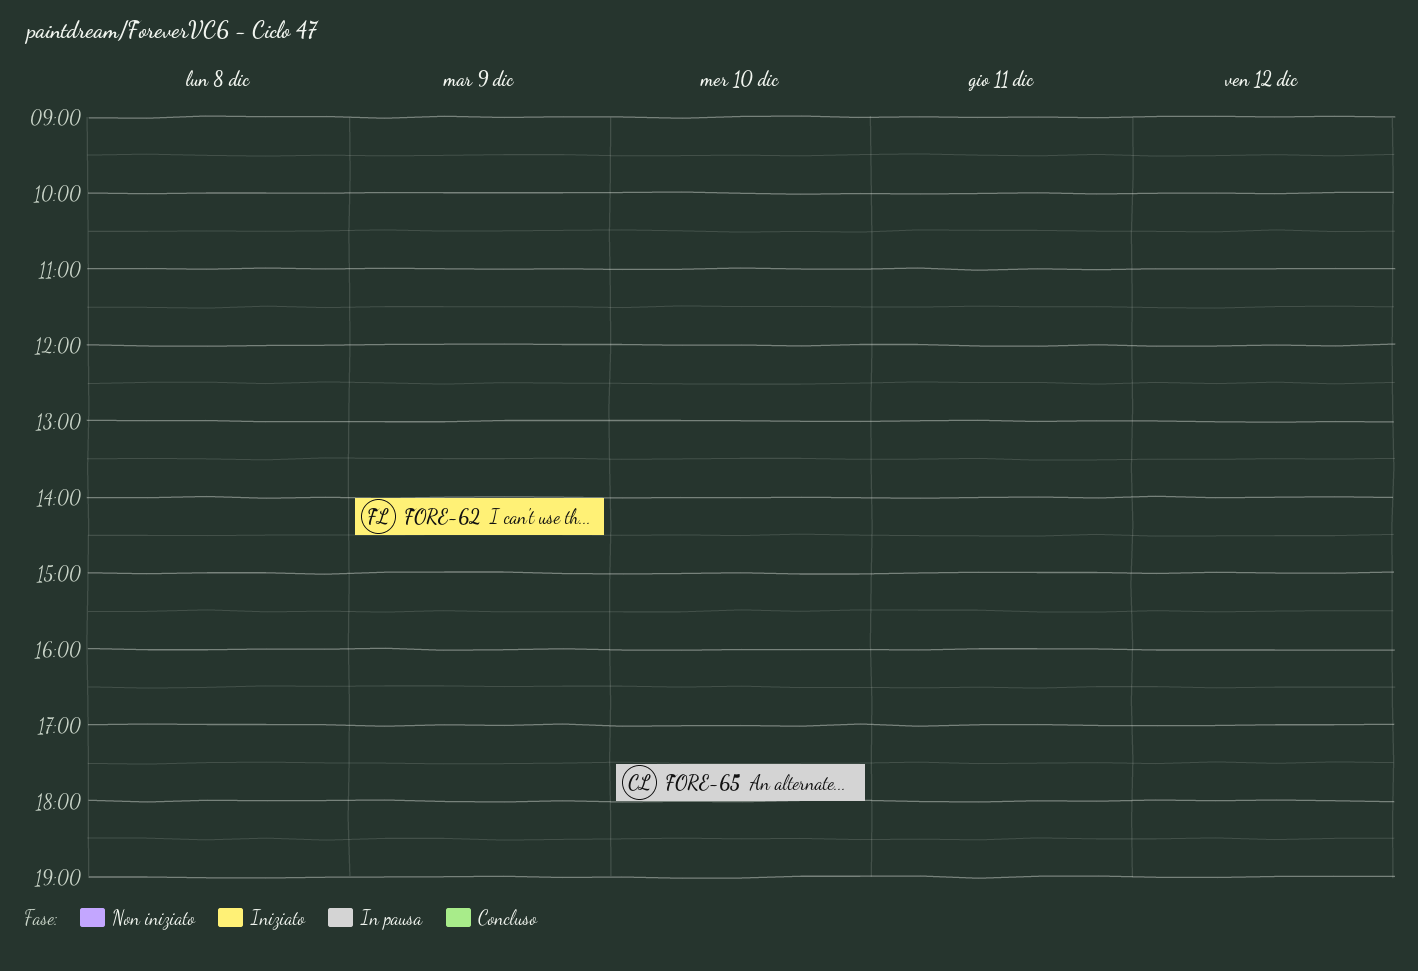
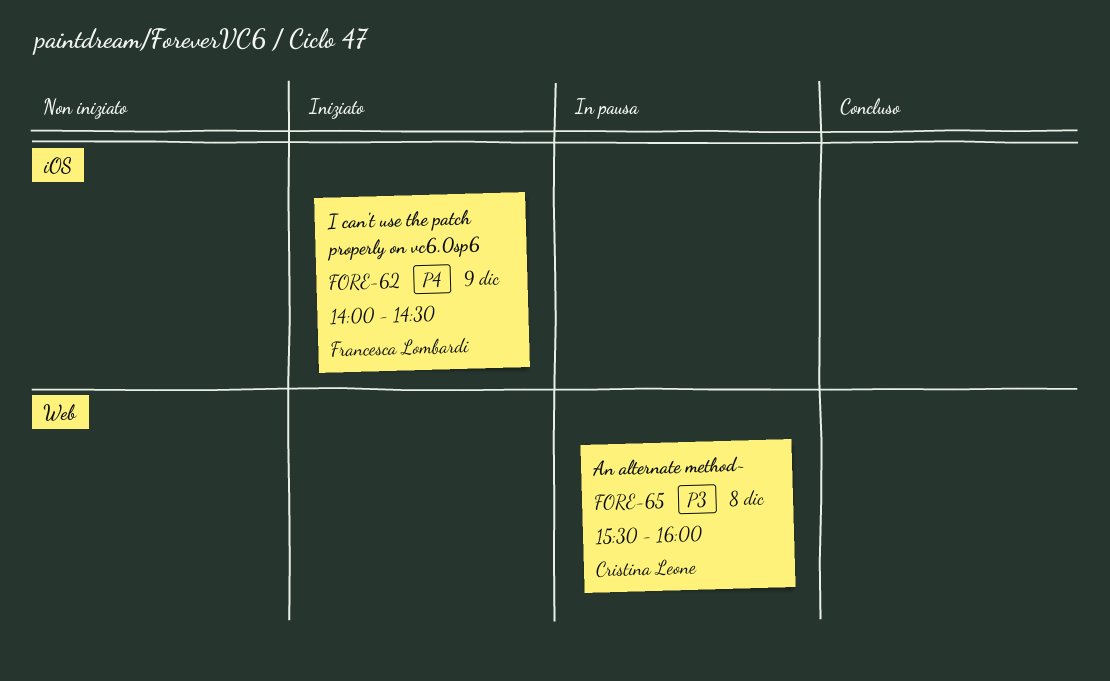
FORE-65, day: Dec 10 -> Dec 8
FORE-65, begins: 17:30 -> 15:30
FORE-65, ends: 18:00 -> 16:00

